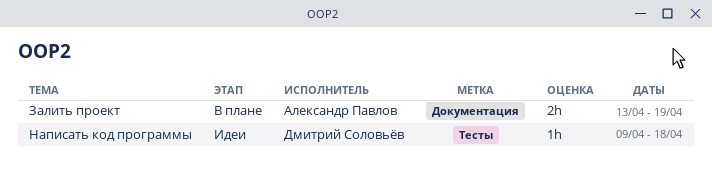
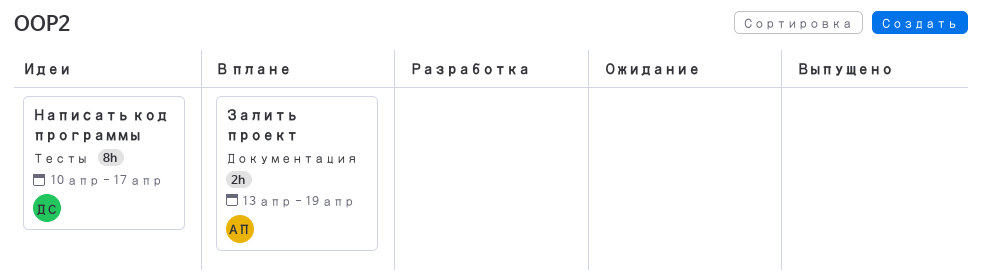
Написать код программы, estimate: 1h -> 8h
Написать код программы, start: Apr 9 -> Apr 10
Написать код программы, due: Apr 18 -> Apr 17

